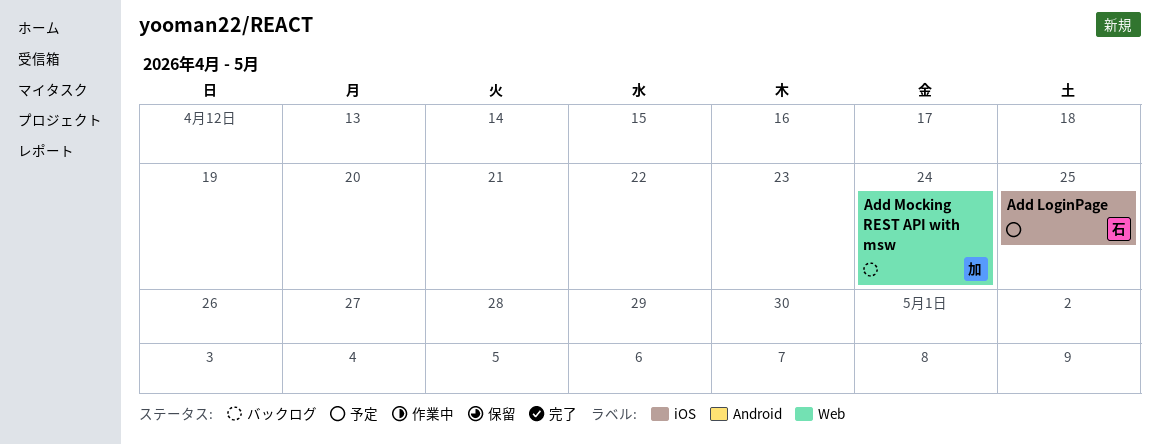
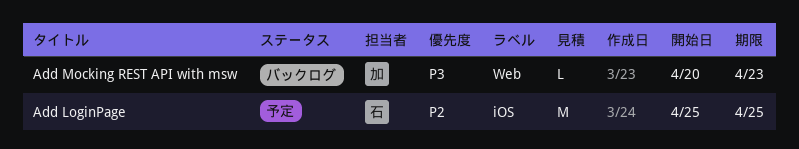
Add Mocking REST API with msw, due: Apr 24 -> Apr 23

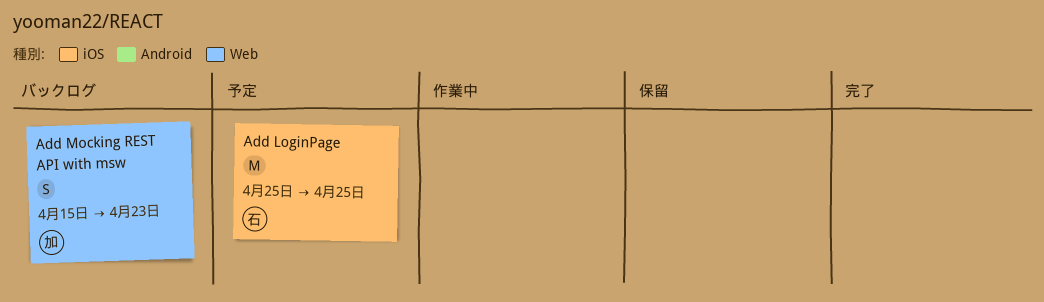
Add Mocking REST API with msw, estimate: L -> S
Add Mocking REST API with msw, start: Apr 20 -> Apr 15

